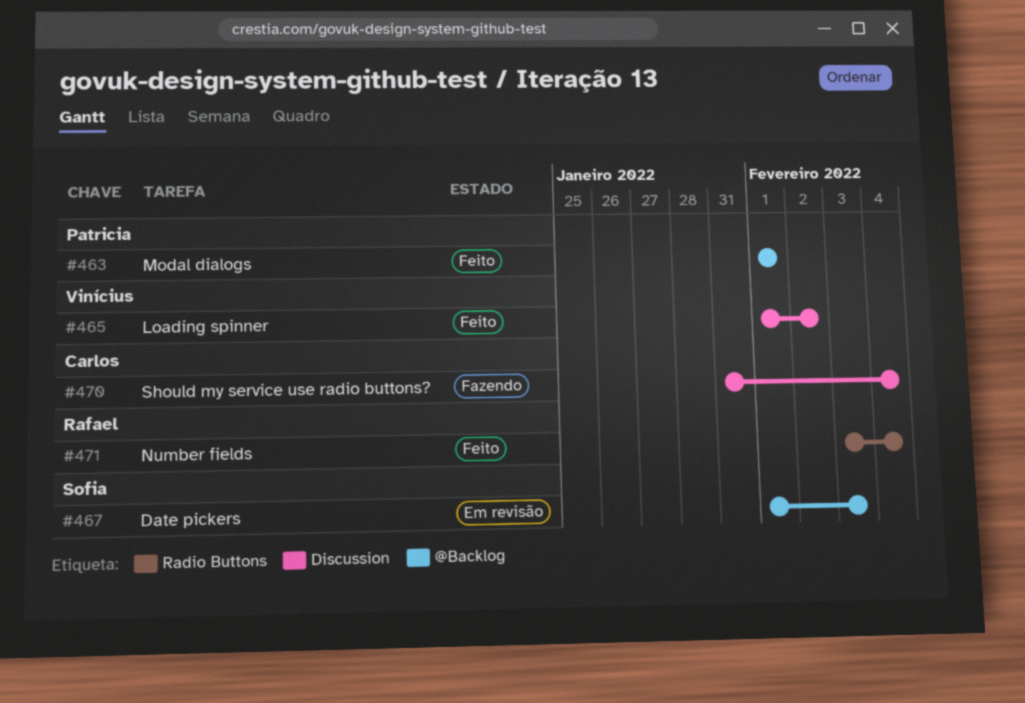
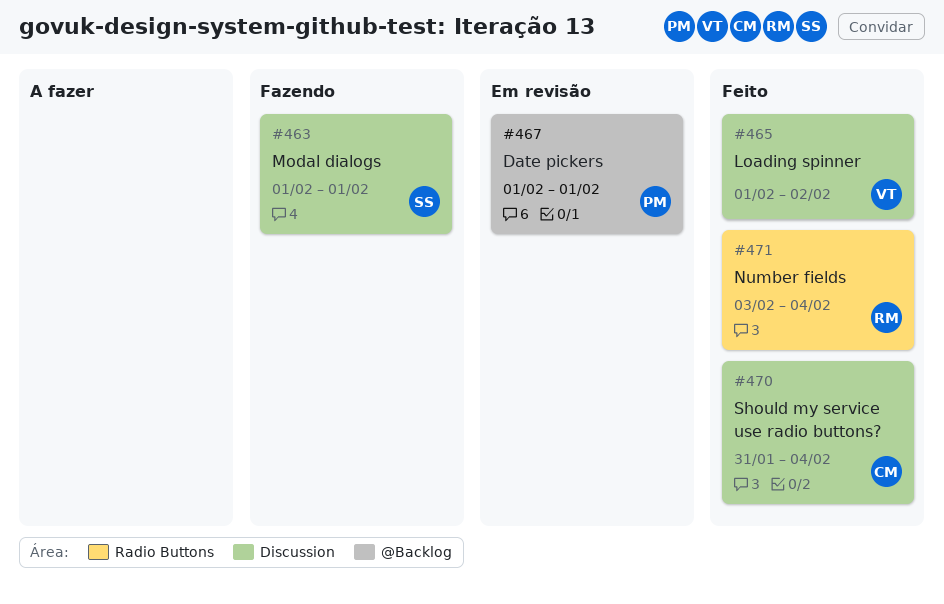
#463, status: Feito -> Fazendo
#463, owner: Patricia -> Sofia
#463, label: @Backlog -> Discussion
#467, owner: Sofia -> Patricia
#467, due: Feb 3 -> Feb 1
#470, status: Fazendo -> Feito

